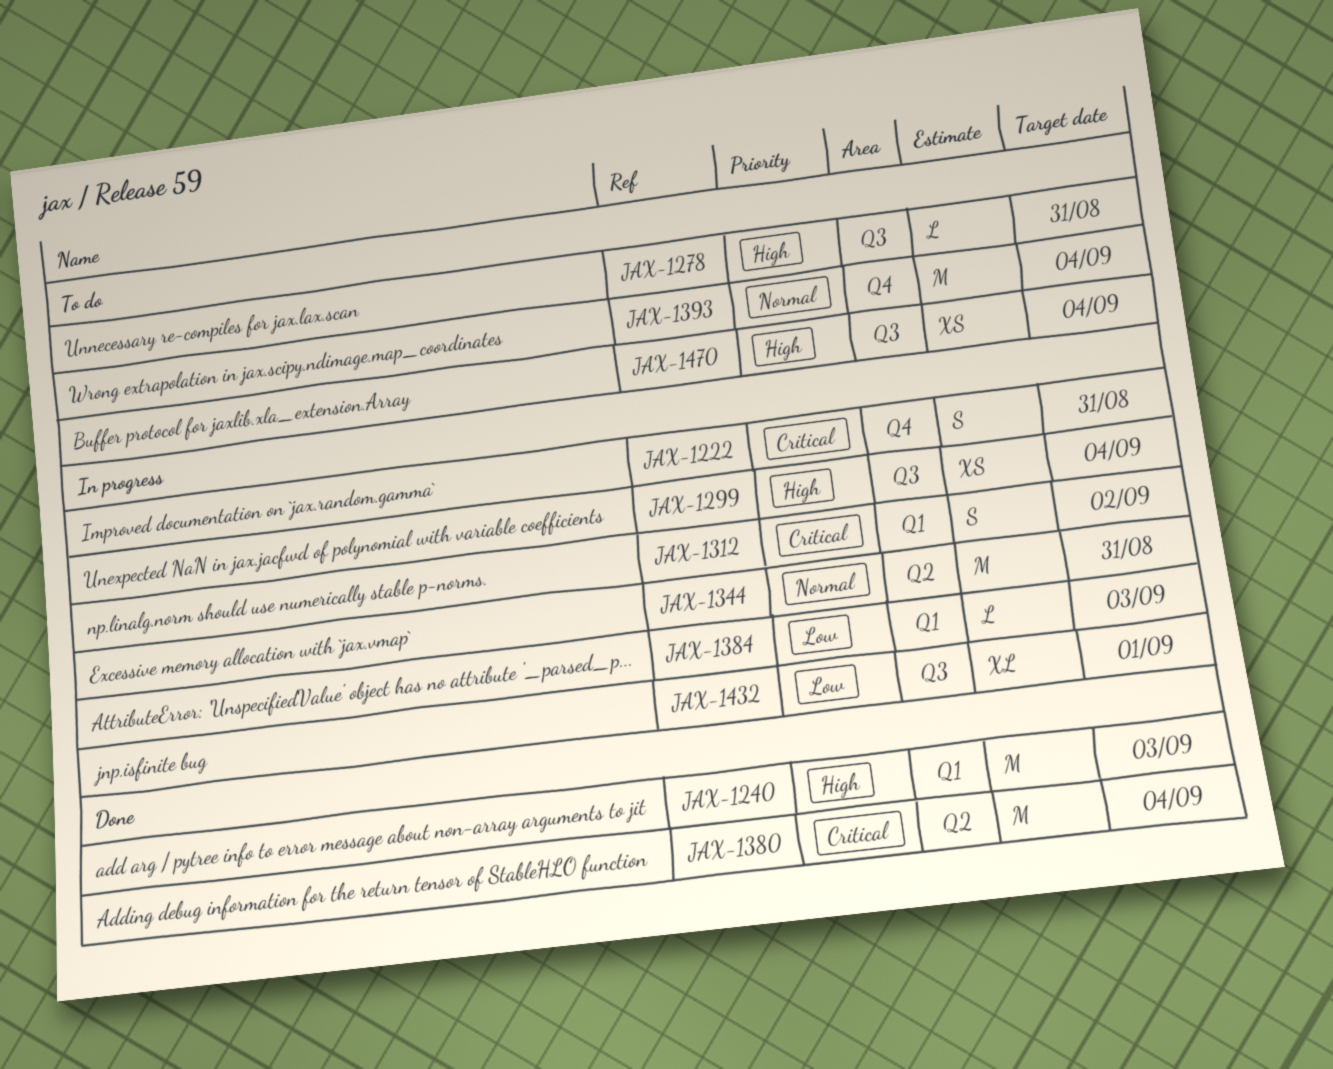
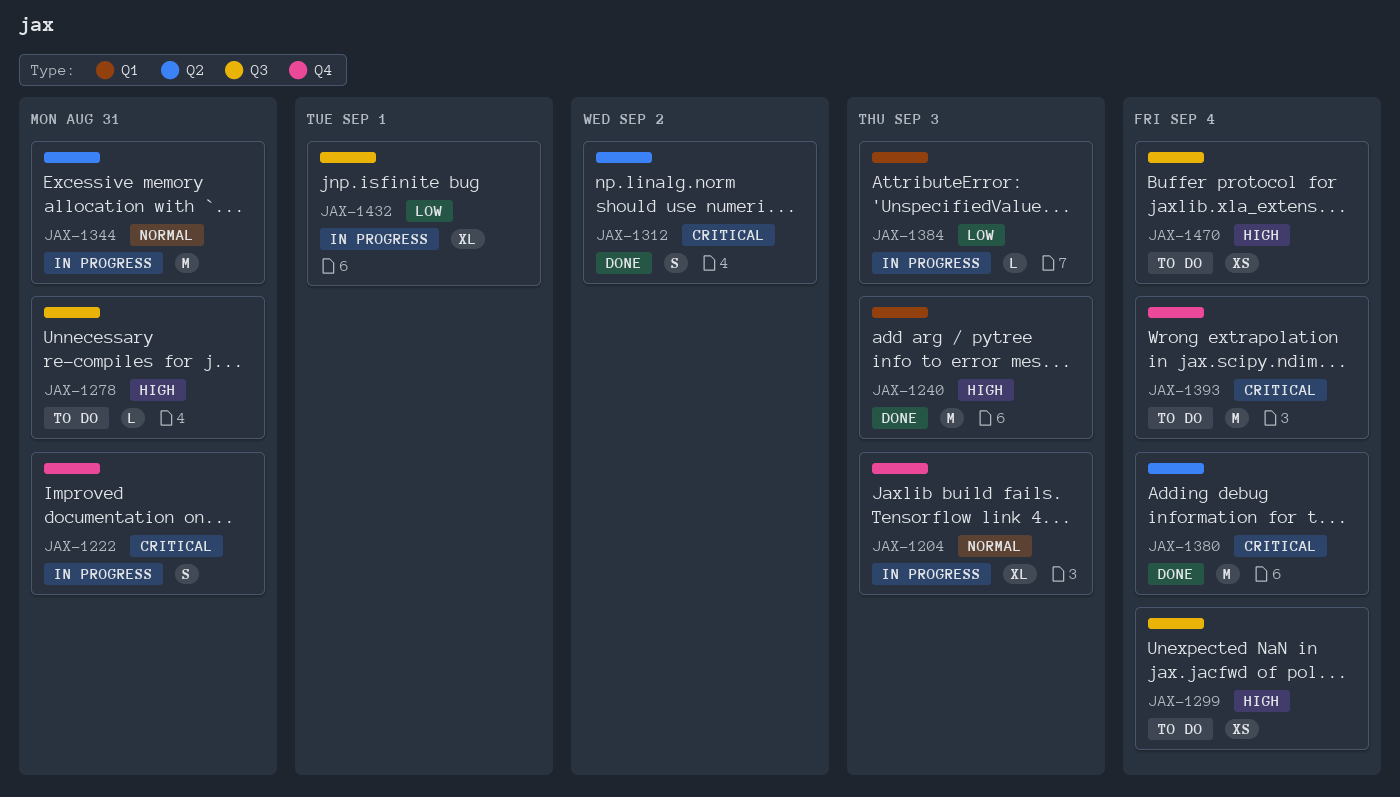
JAX-1204: none -> present
JAX-1299, status: In progress -> To do
JAX-1312, status: In progress -> Done
JAX-1312, label: Q1 -> Q2
JAX-1393, priority: Normal -> Critical

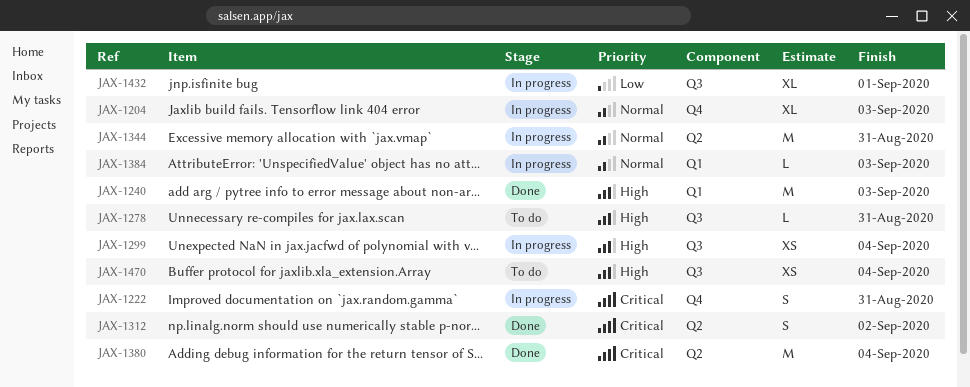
JAX-1299, status: To do -> In progress
JAX-1384, priority: Low -> Normal
JAX-1393: present -> none

